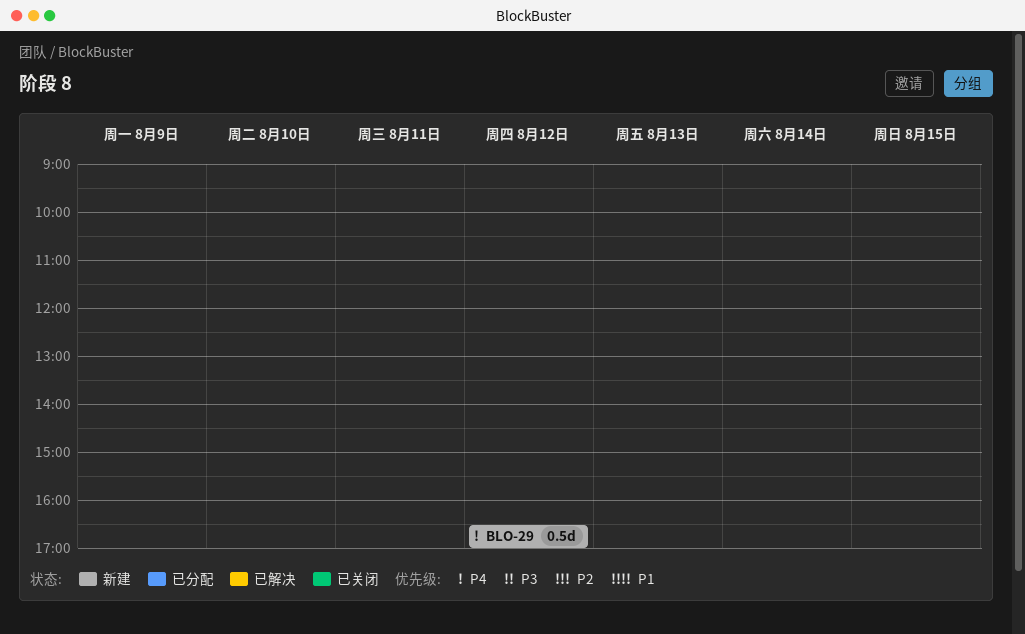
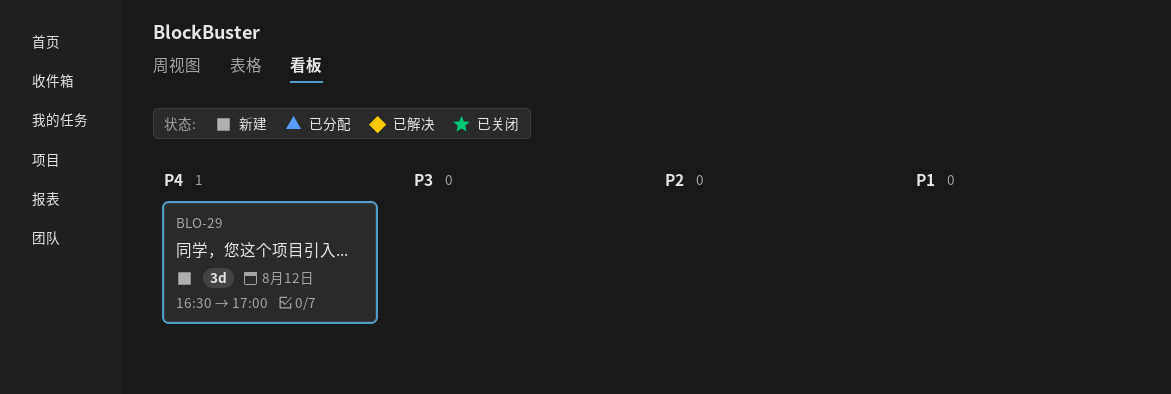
BLO-29, estimate: 0.5d -> 3d

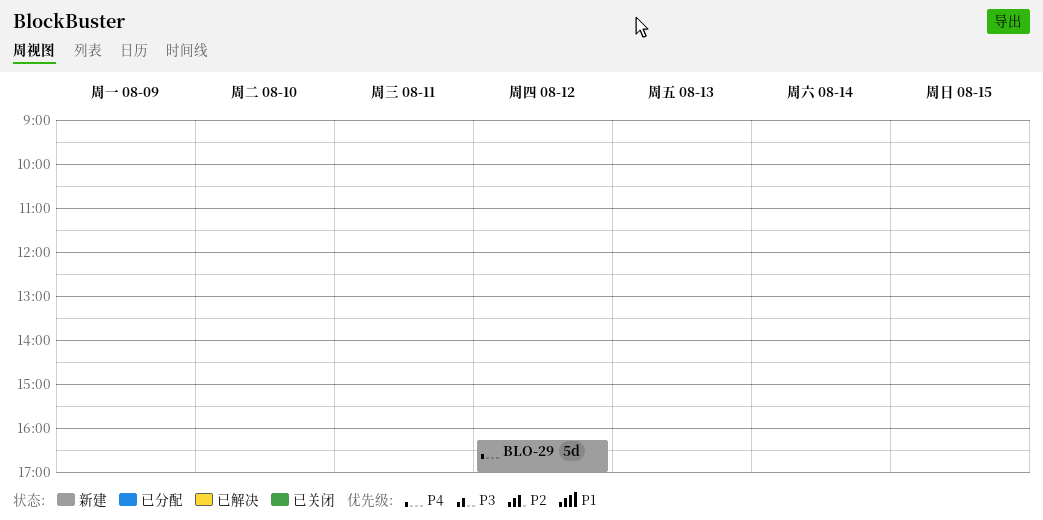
BLO-29, estimate: 3d -> 5d
BLO-29, begins: 16:30 -> 16:15

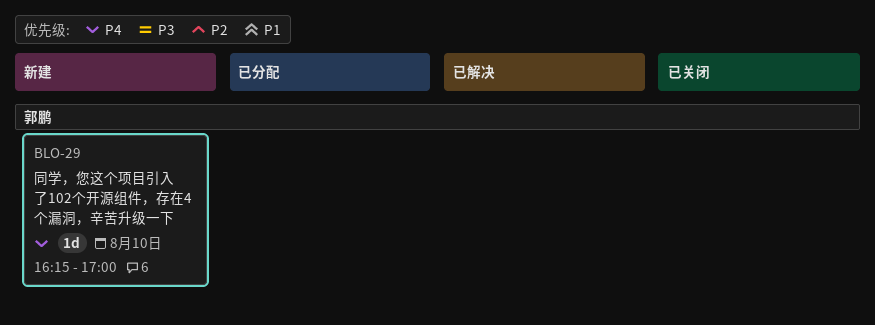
BLO-29, estimate: 5d -> 1d
BLO-29, day: Aug 12 -> Aug 10

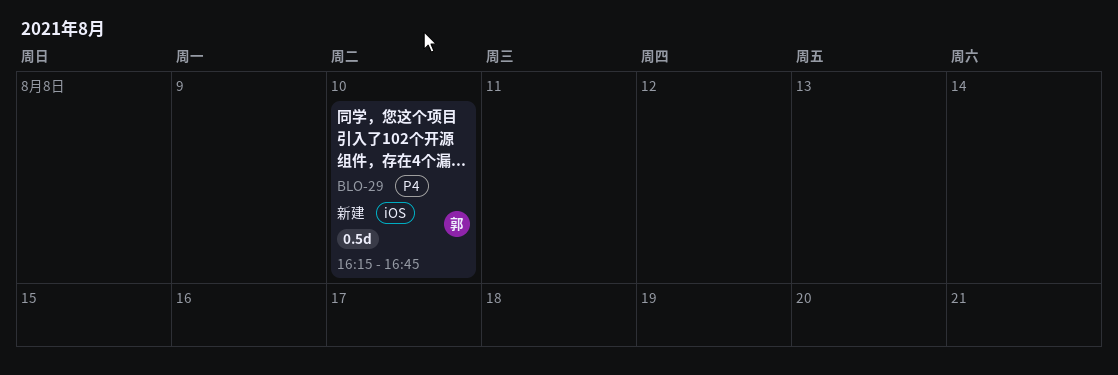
BLO-29, estimate: 1d -> 0.5d
BLO-29, ends: 17:00 -> 16:45

